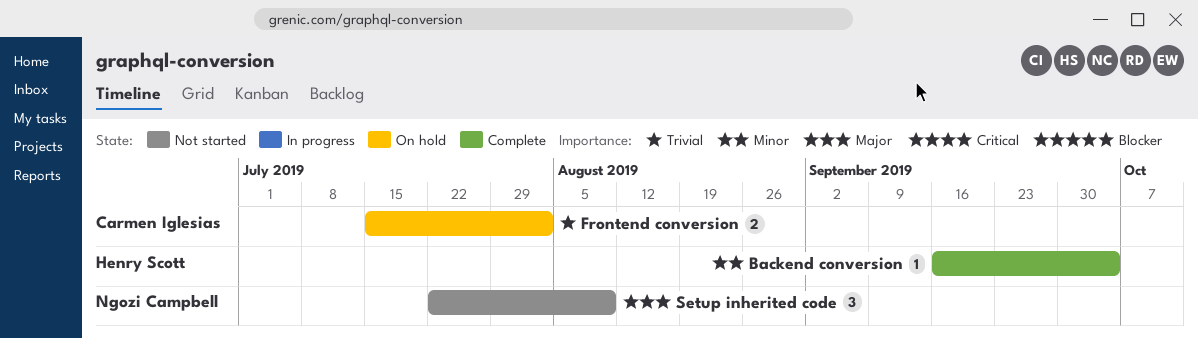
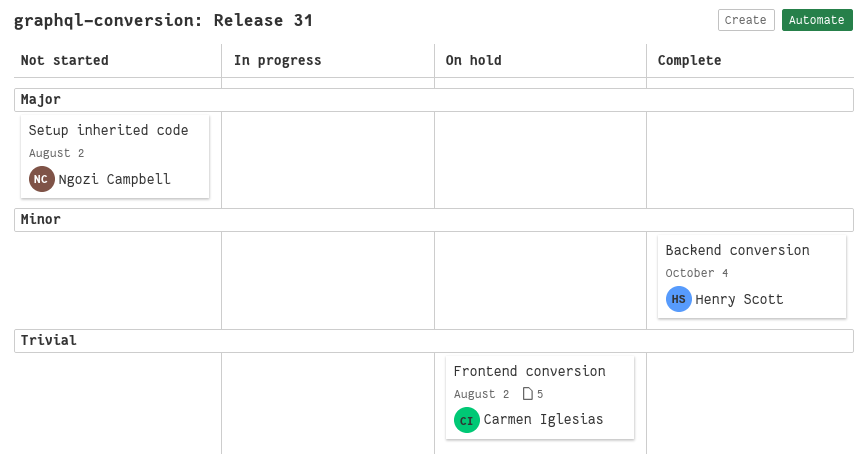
Setup inherited code, due: Aug 9 -> Aug 2

